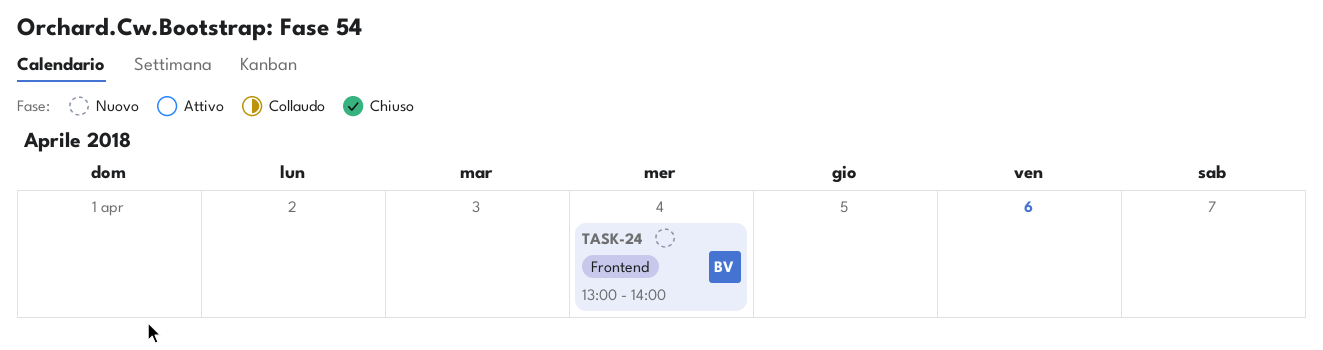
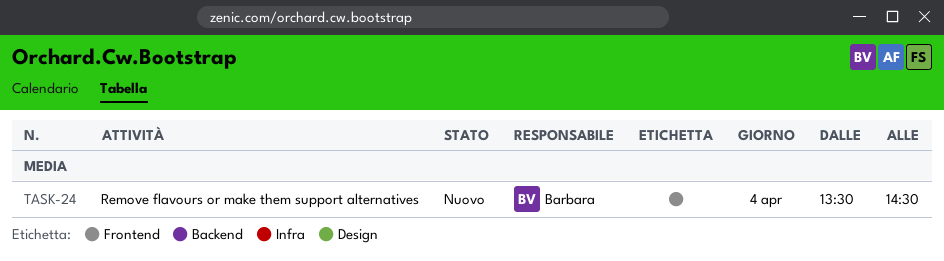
TASK-24, begins: 13:00 -> 13:30
TASK-24, ends: 14:00 -> 14:30

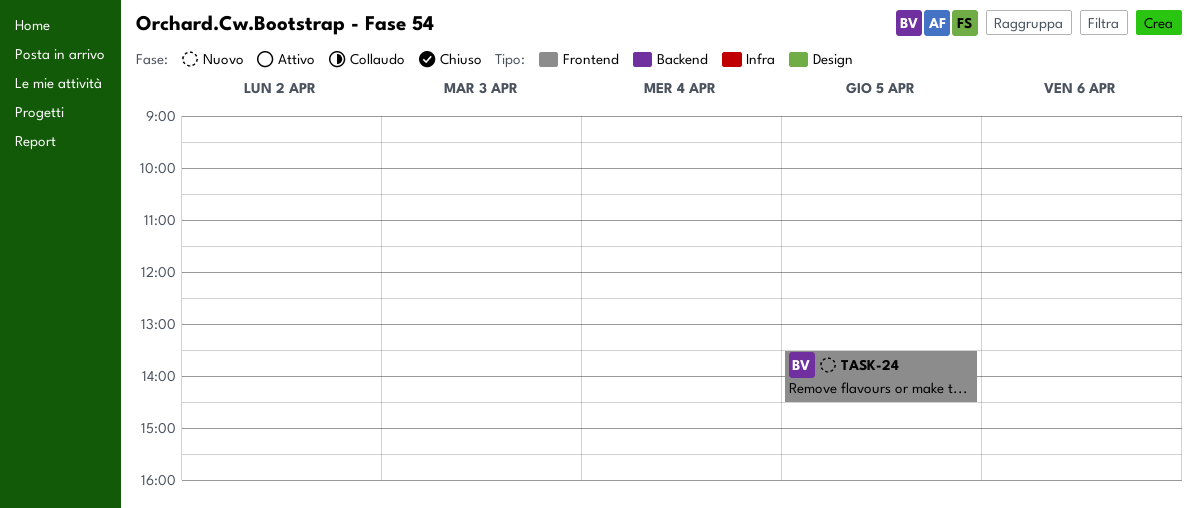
TASK-24, day: Apr 4 -> Apr 5

